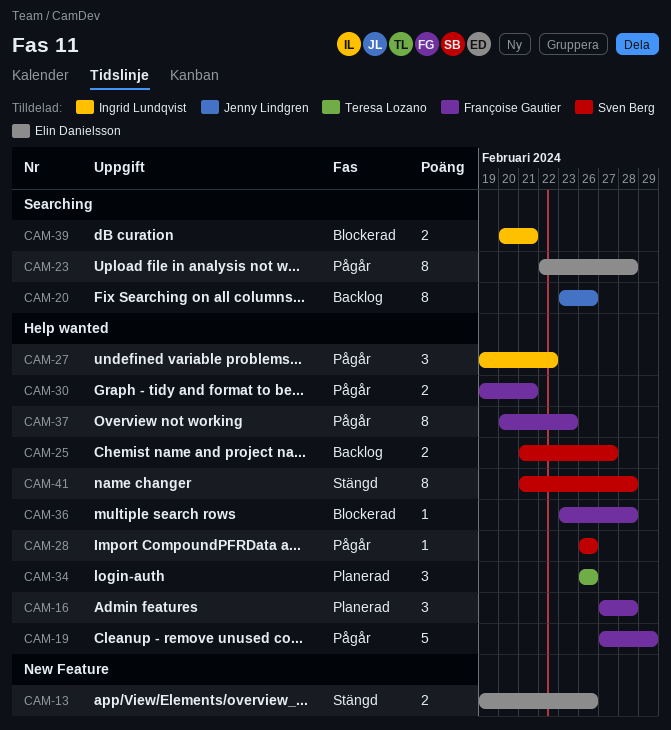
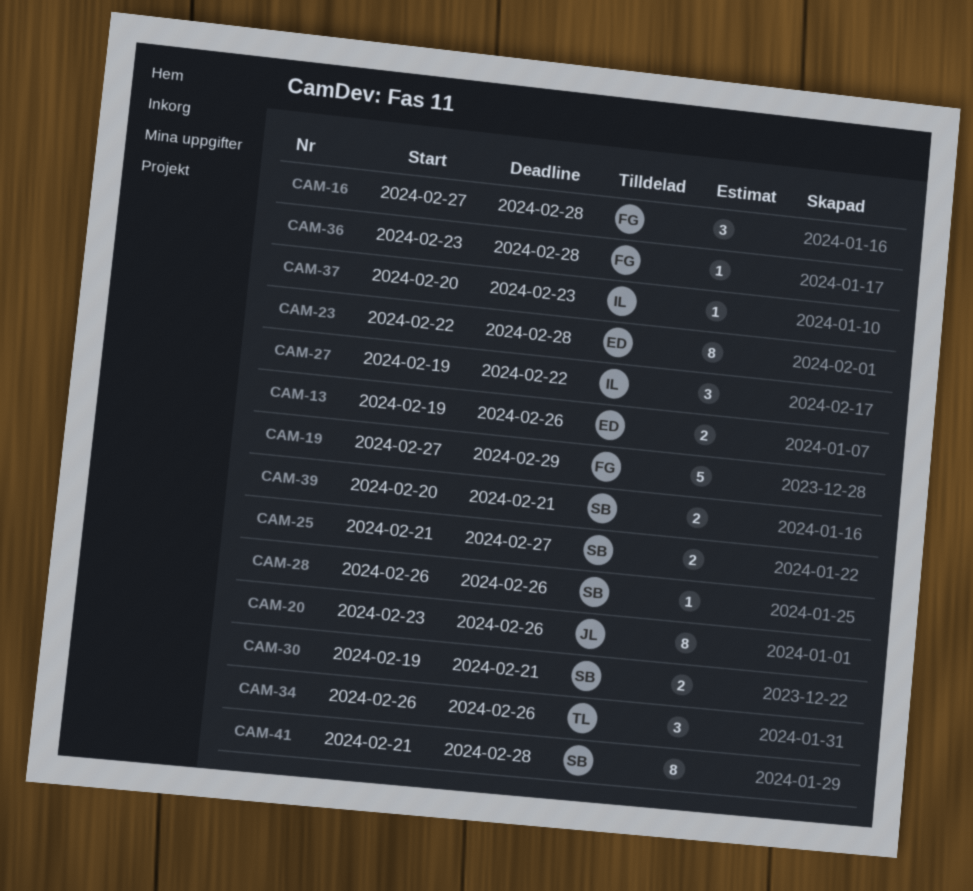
CAM-30, owner: Françoise Gautier -> Sven Berg
CAM-37, owner: Françoise Gautier -> Ingrid Lundqvist
CAM-37, estimate: 8 -> 1
CAM-39, owner: Ingrid Lundqvist -> Sven Berg

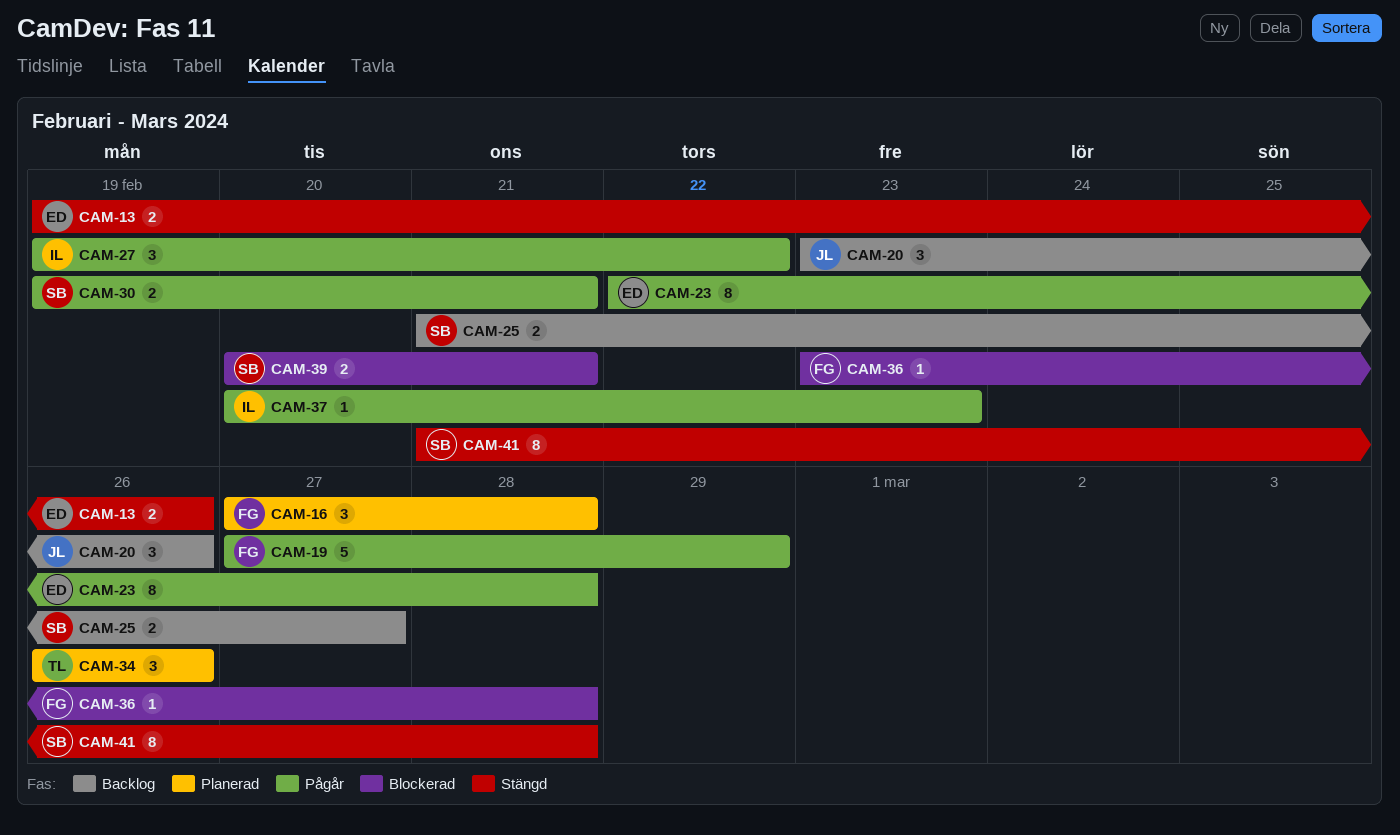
CAM-20, estimate: 8 -> 3
CAM-28: present -> none

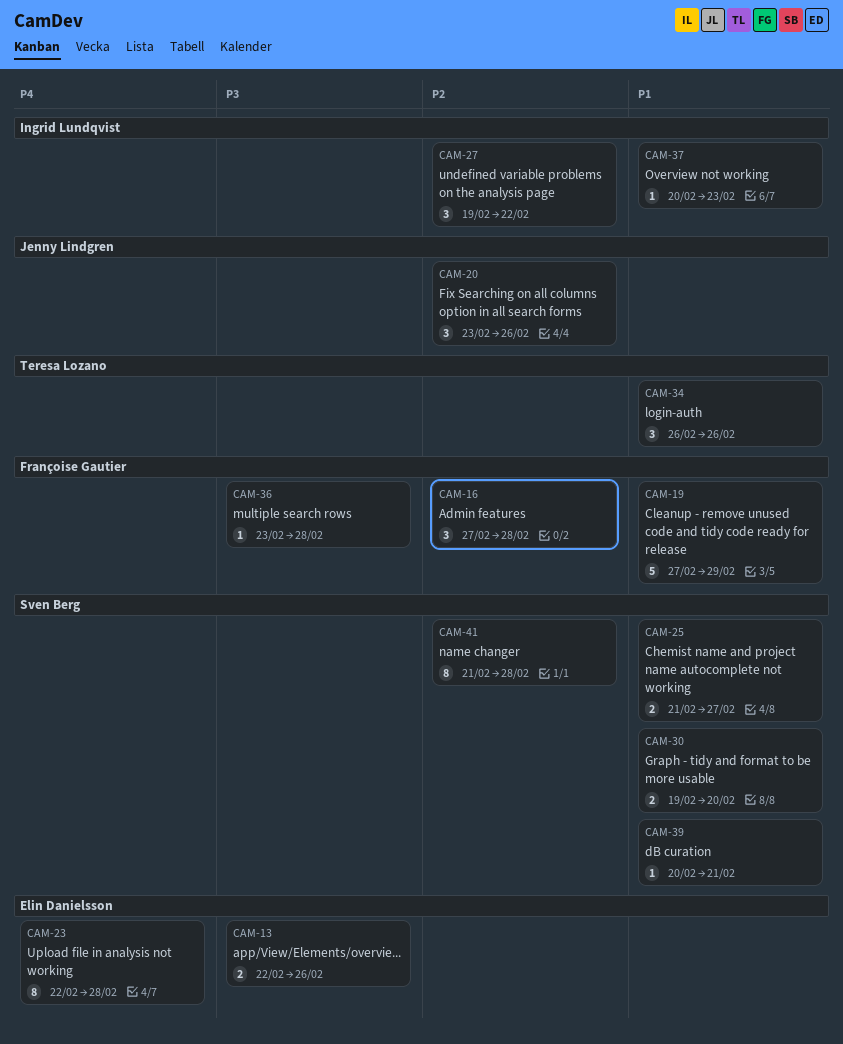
CAM-13, start: Feb 19 -> Feb 22
CAM-30, due: Feb 21 -> Feb 20
CAM-39, estimate: 2 -> 1

